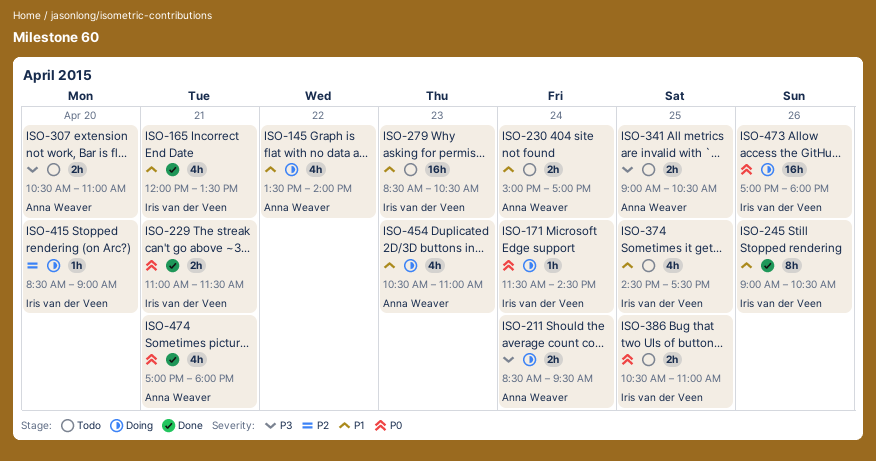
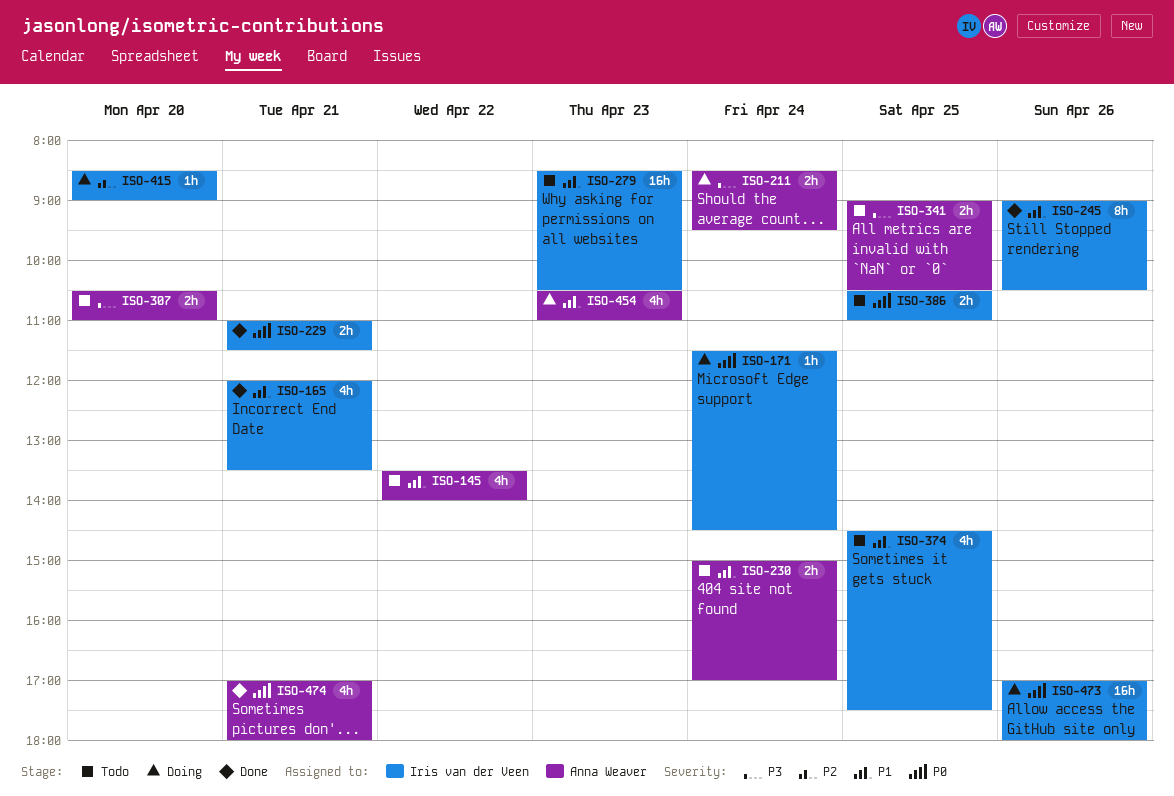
ISO-145, status: Doing -> Todo

